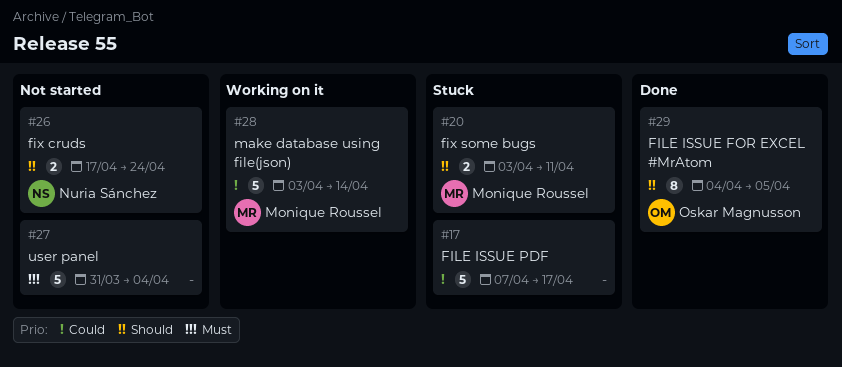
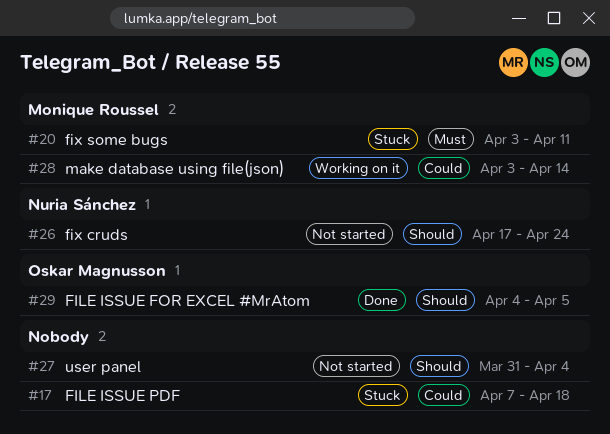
#17, due: Apr 17 -> Apr 18
#20, priority: Should -> Must
#27, priority: Must -> Should

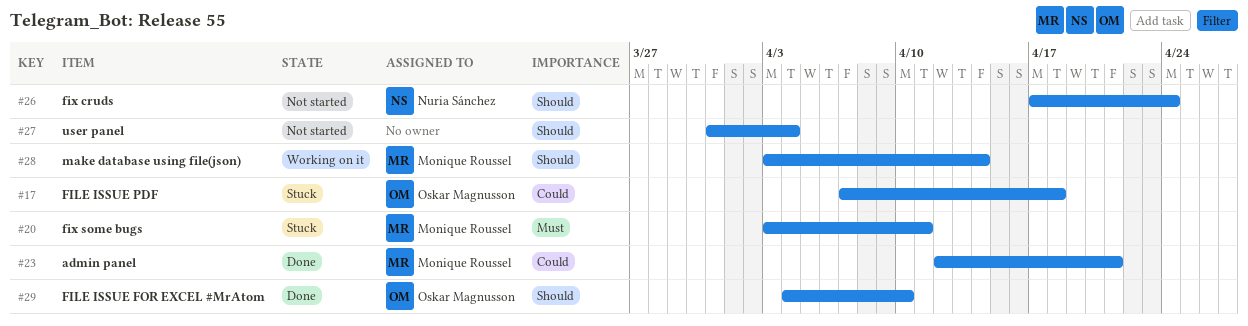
#17, owner: none -> Oskar Magnusson
#23: none -> present
#28, priority: Could -> Should
#29, due: Apr 5 -> Apr 10

